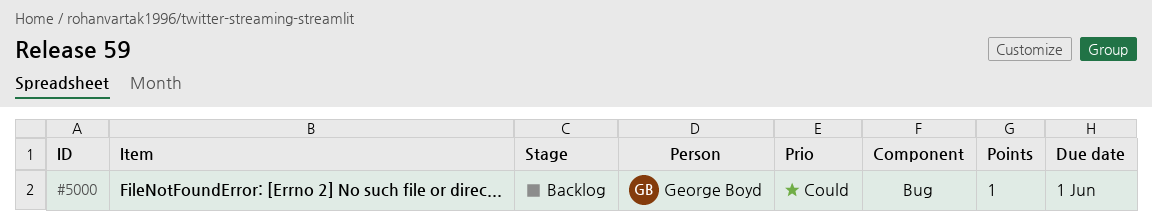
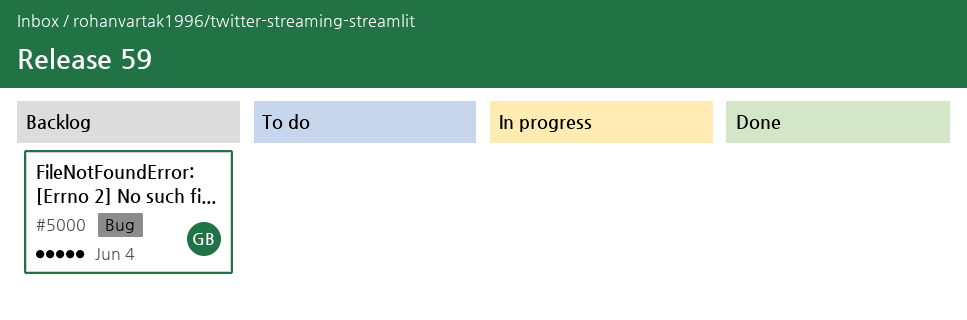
#5000, estimate: 1 -> 5
#5000, due: Jun 1 -> Jun 4

